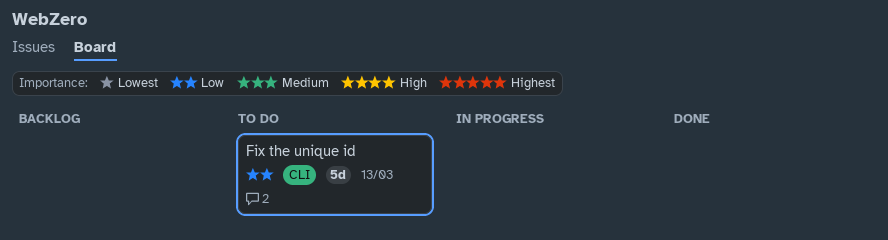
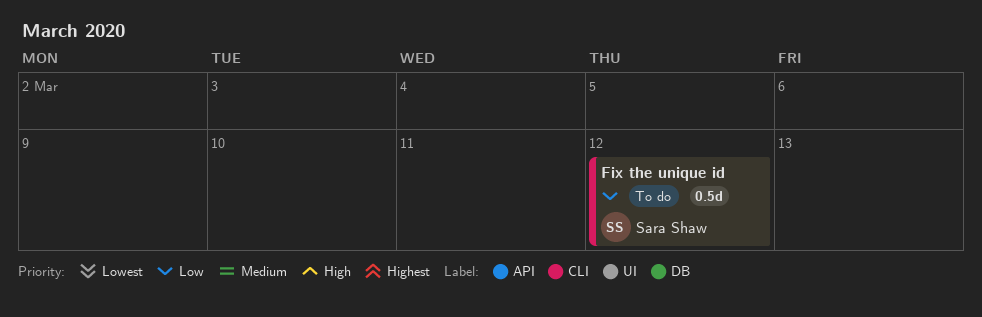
Fix the unique id, estimate: 5d -> 0.5d
Fix the unique id, due: Mar 13 -> Mar 12

